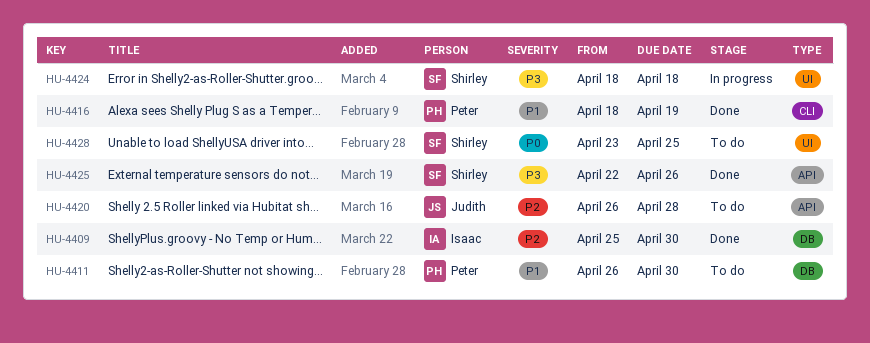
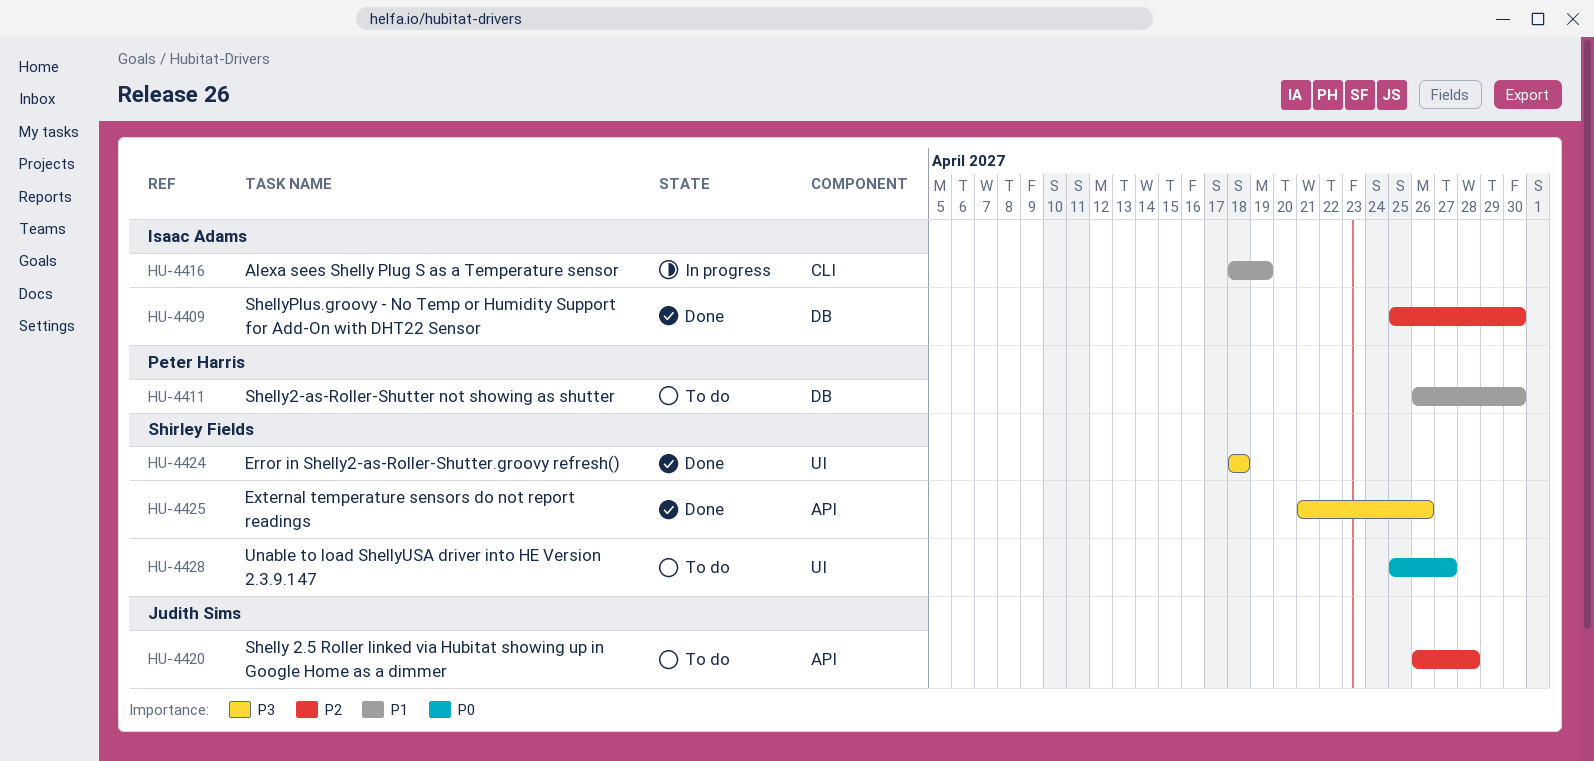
HU-4416, status: Done -> In progress
HU-4416, owner: Peter Harris -> Isaac Adams
HU-4424, status: In progress -> Done
HU-4425, start: Apr 22 -> Apr 21
HU-4428, start: Apr 23 -> Apr 25
HU-4428, due: Apr 25 -> Apr 27

